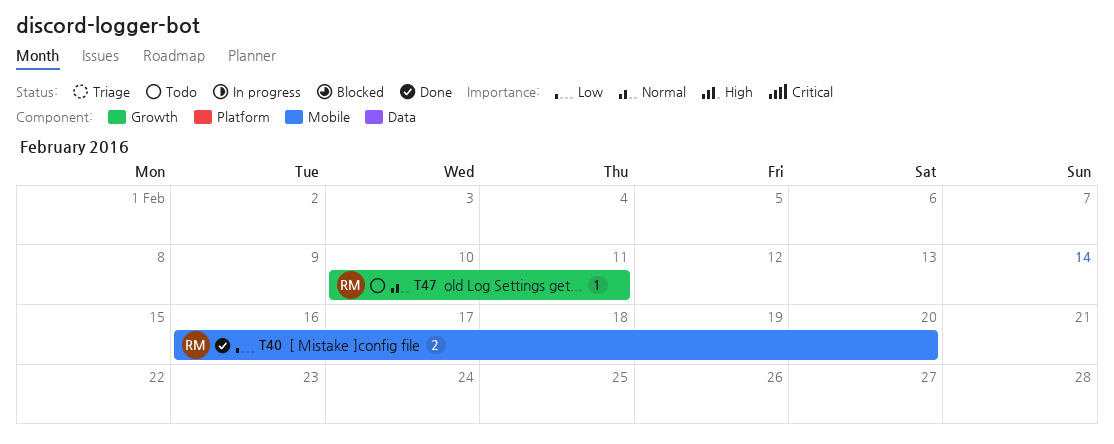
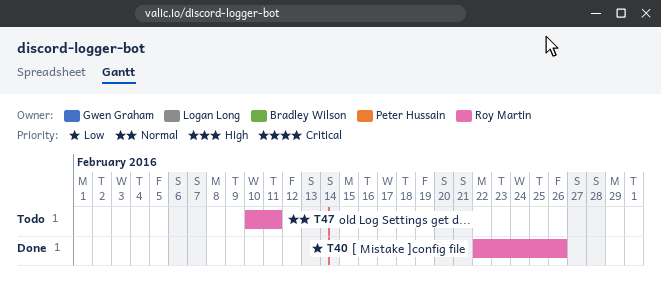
T40, start: Feb 16 -> Feb 22
T40, due: Feb 20 -> Feb 26

